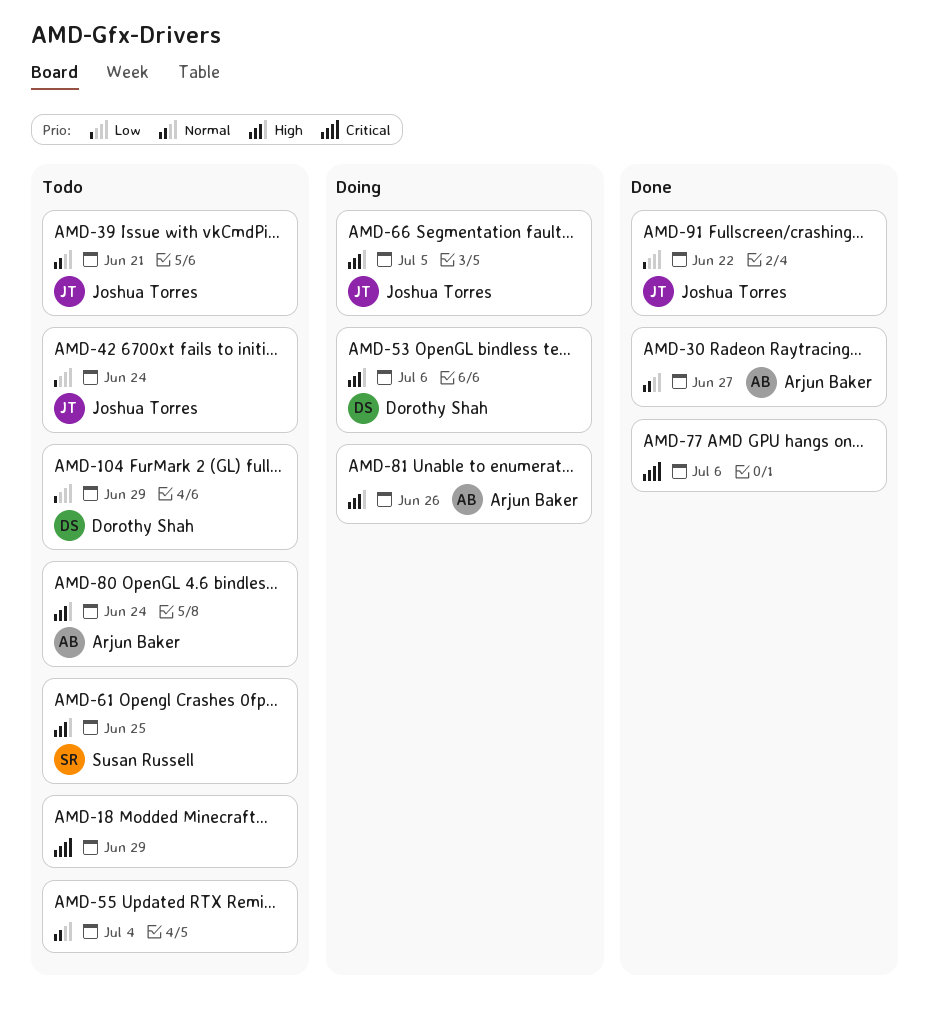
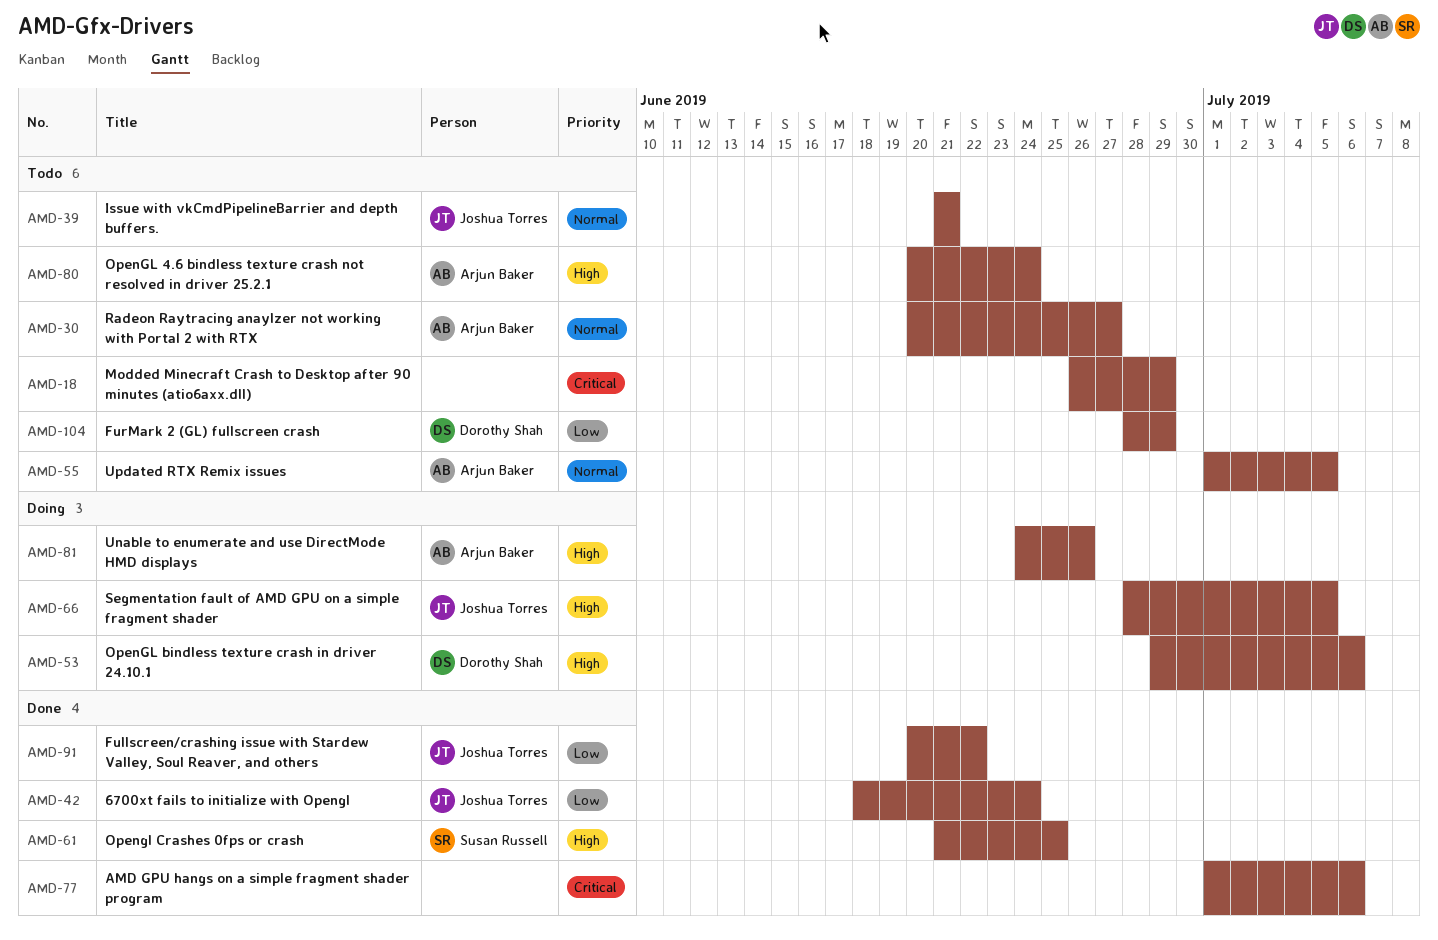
AMD-30, status: Done -> Todo
AMD-42, status: Todo -> Done
AMD-55, owner: none -> Arjun Baker
AMD-55, due: Jul 4 -> Jul 5
AMD-61, status: Todo -> Done

